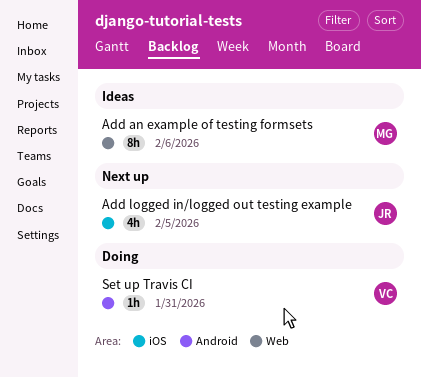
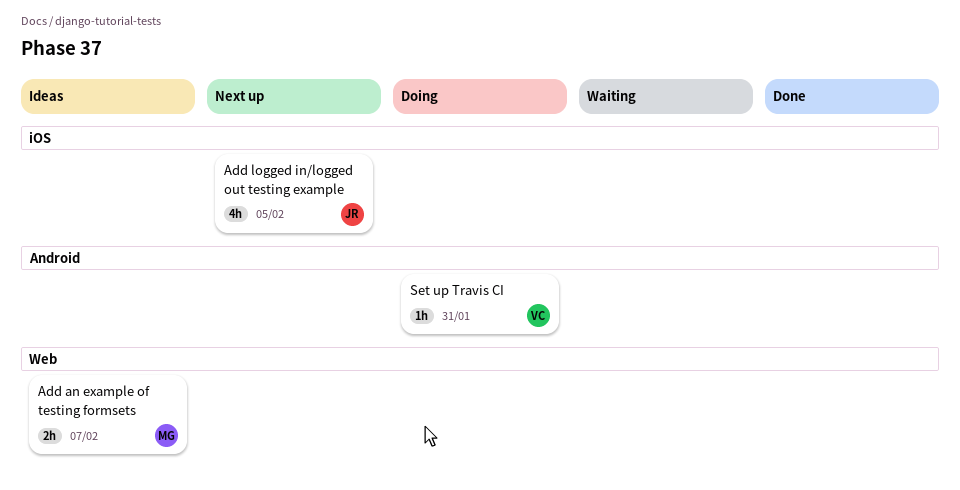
Add an example of testing formsets, estimate: 8h -> 2h
Add an example of testing formsets, due: Feb 6 -> Feb 7

